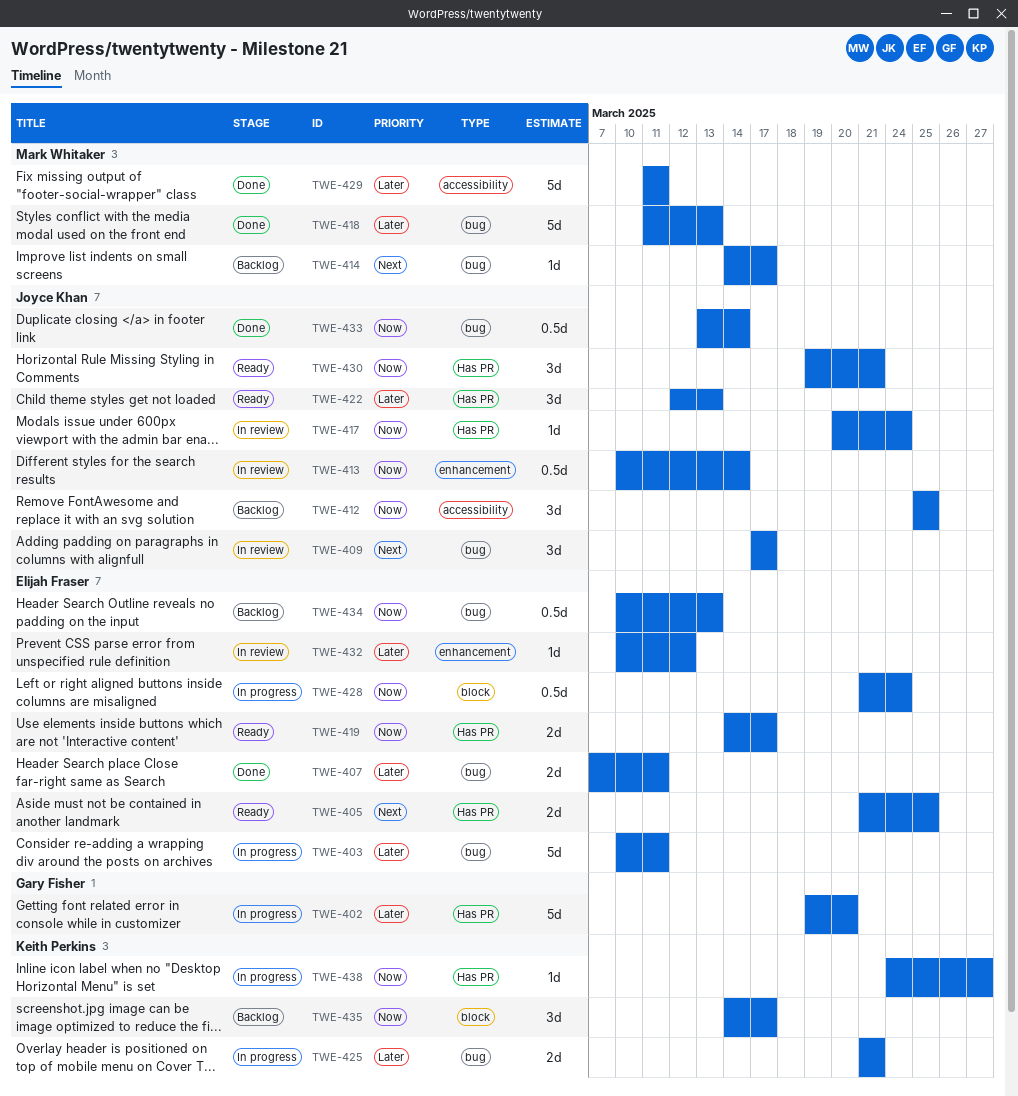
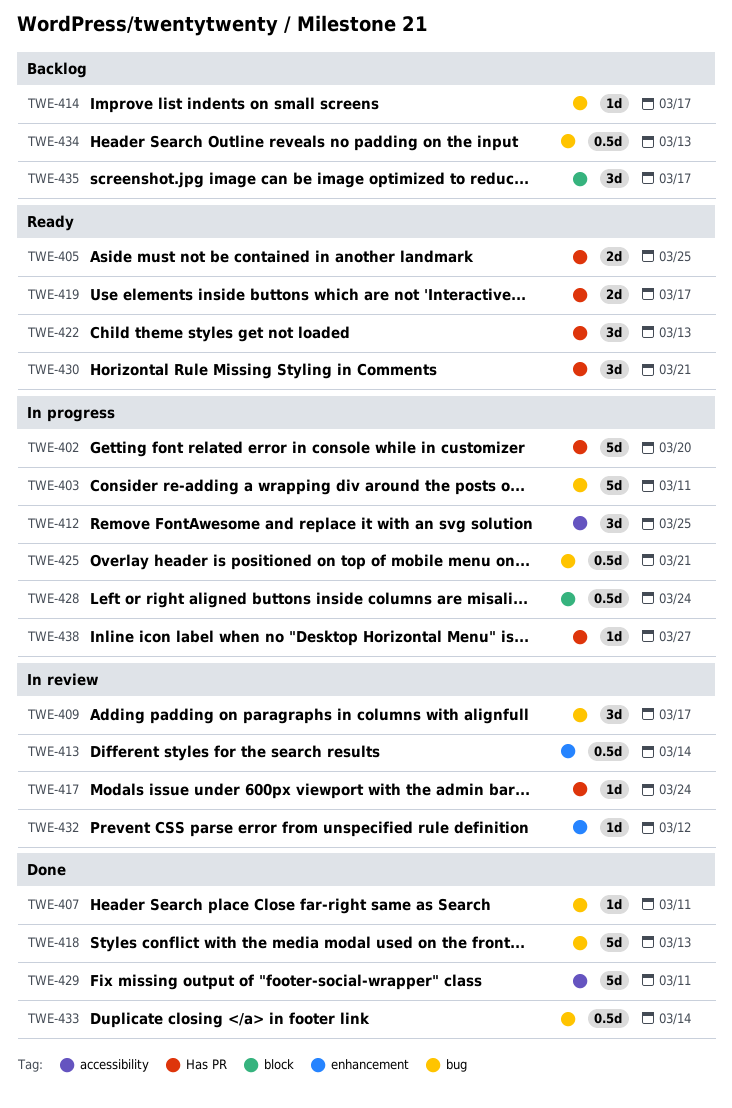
TWE-407, estimate: 2d -> 1d
TWE-412, status: Backlog -> In progress
TWE-425, estimate: 2d -> 0.5d

